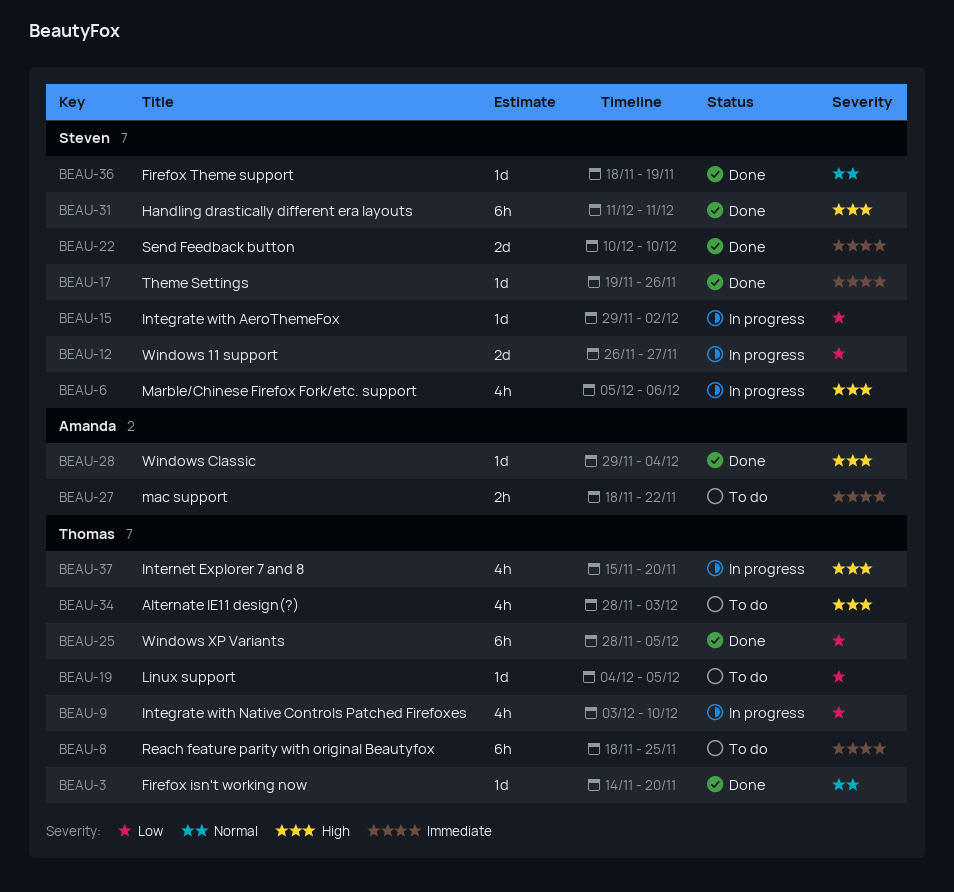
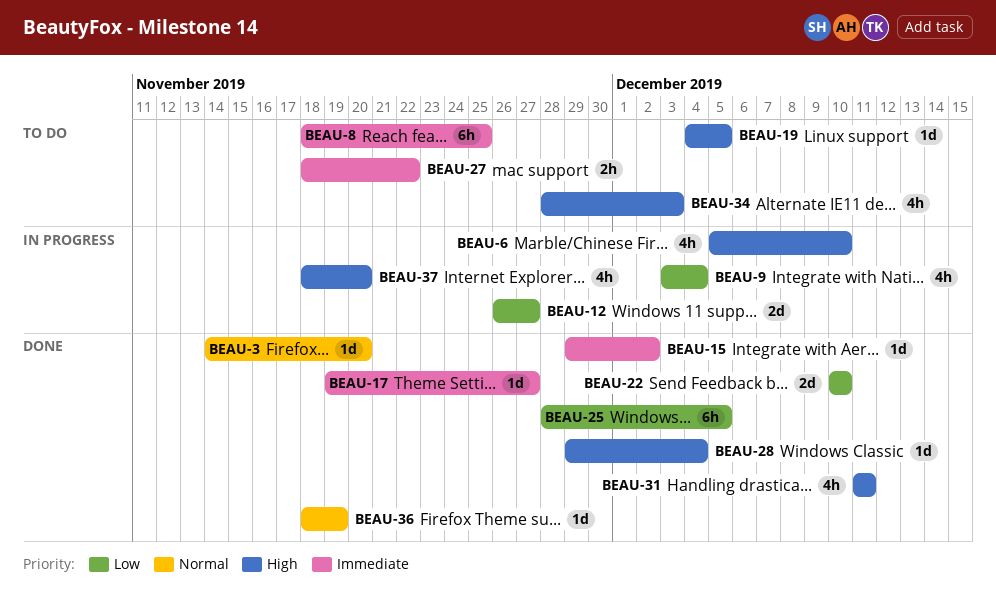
BEAU-6, due: Dec 6 -> Dec 10
BEAU-9, due: Dec 10 -> Dec 4
BEAU-15, status: In progress -> Done
BEAU-15, priority: Low -> Immediate
BEAU-17, due: Nov 26 -> Nov 27
BEAU-19, priority: Low -> High
BEAU-22, priority: Immediate -> Low
BEAU-31, estimate: 6h -> 4h
BEAU-37, start: Nov 15 -> Nov 18

